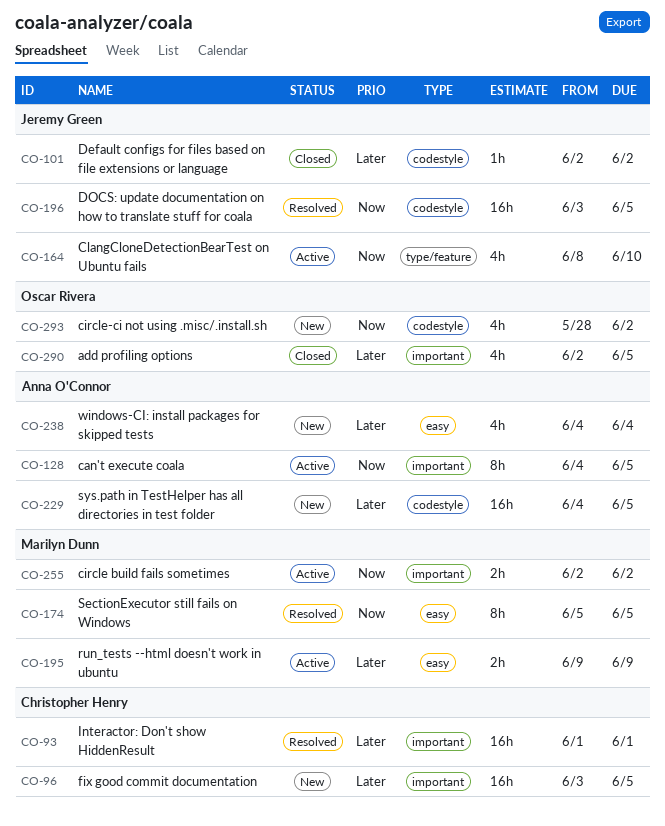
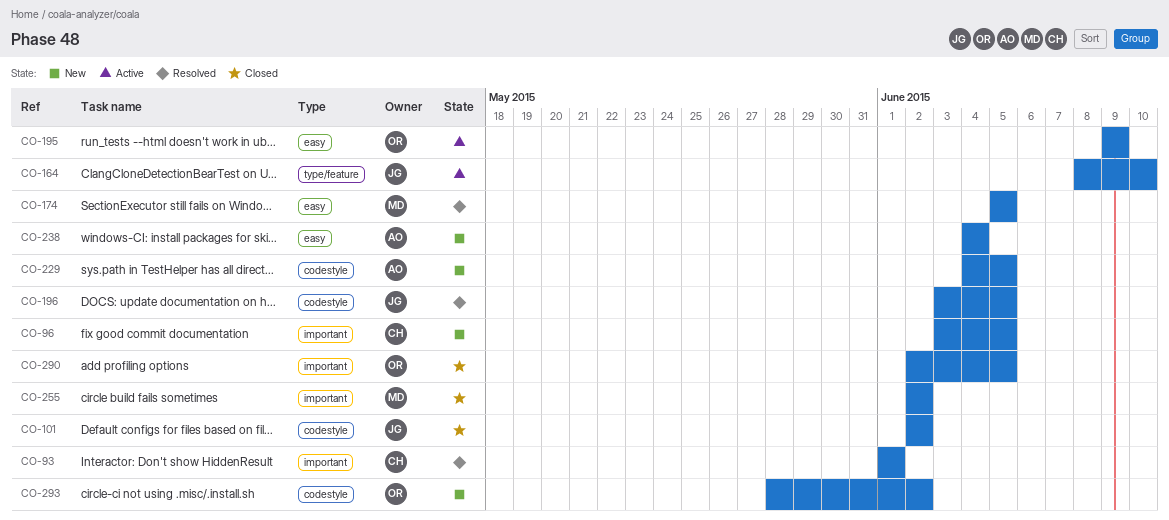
CO-128: present -> none
CO-195, owner: Marilyn Dunn -> Oscar Rivera
CO-255, status: Active -> Closed

